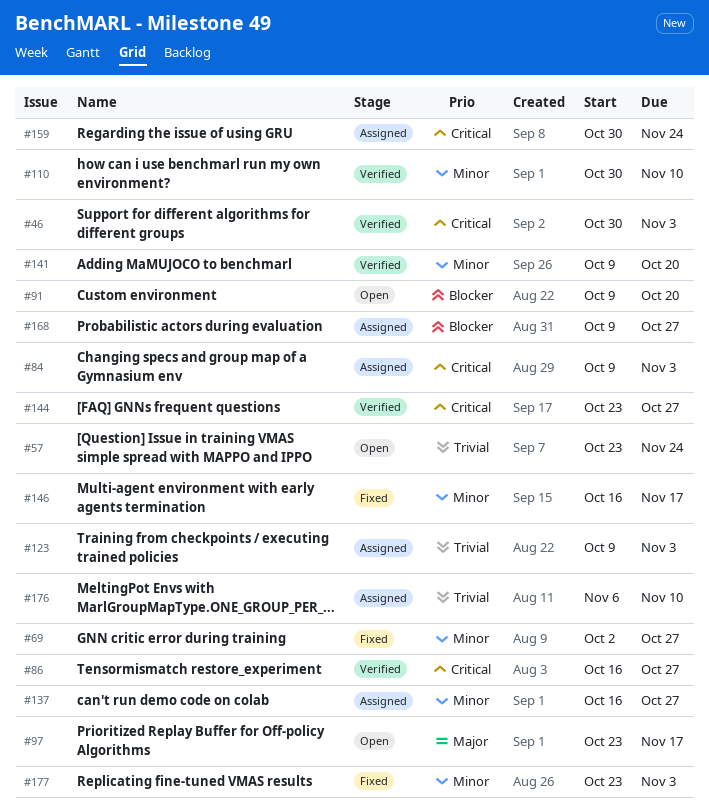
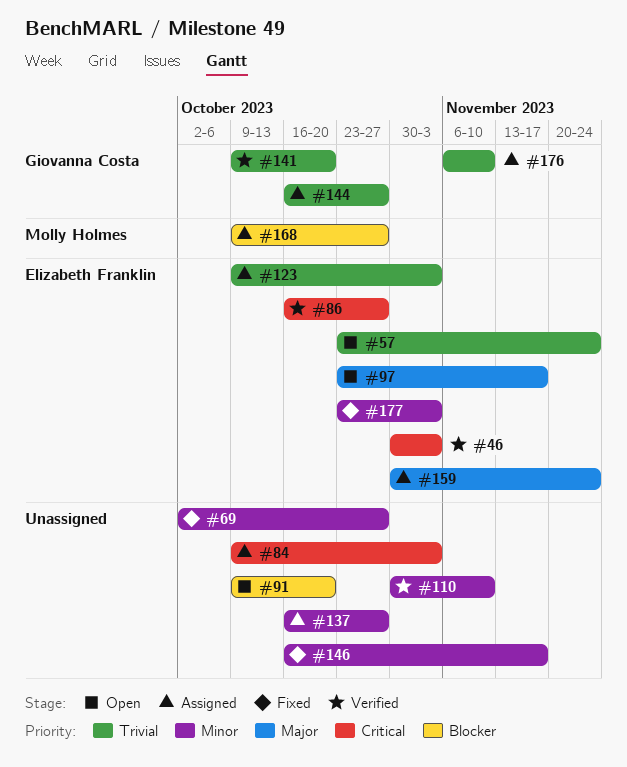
#141, priority: Minor -> Trivial
#144, status: Verified -> Assigned
#144, priority: Critical -> Trivial
#144, start: Oct 23 -> Oct 16
#159, priority: Critical -> Major

